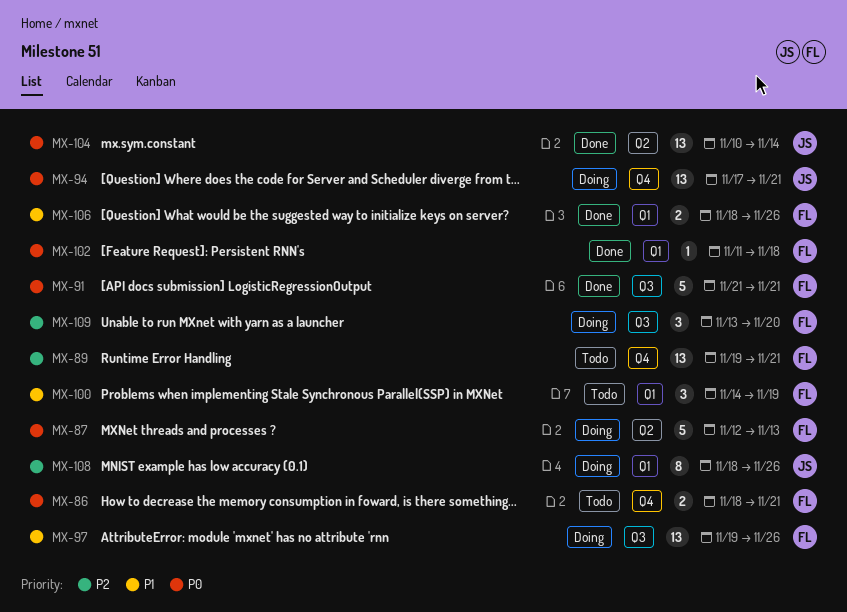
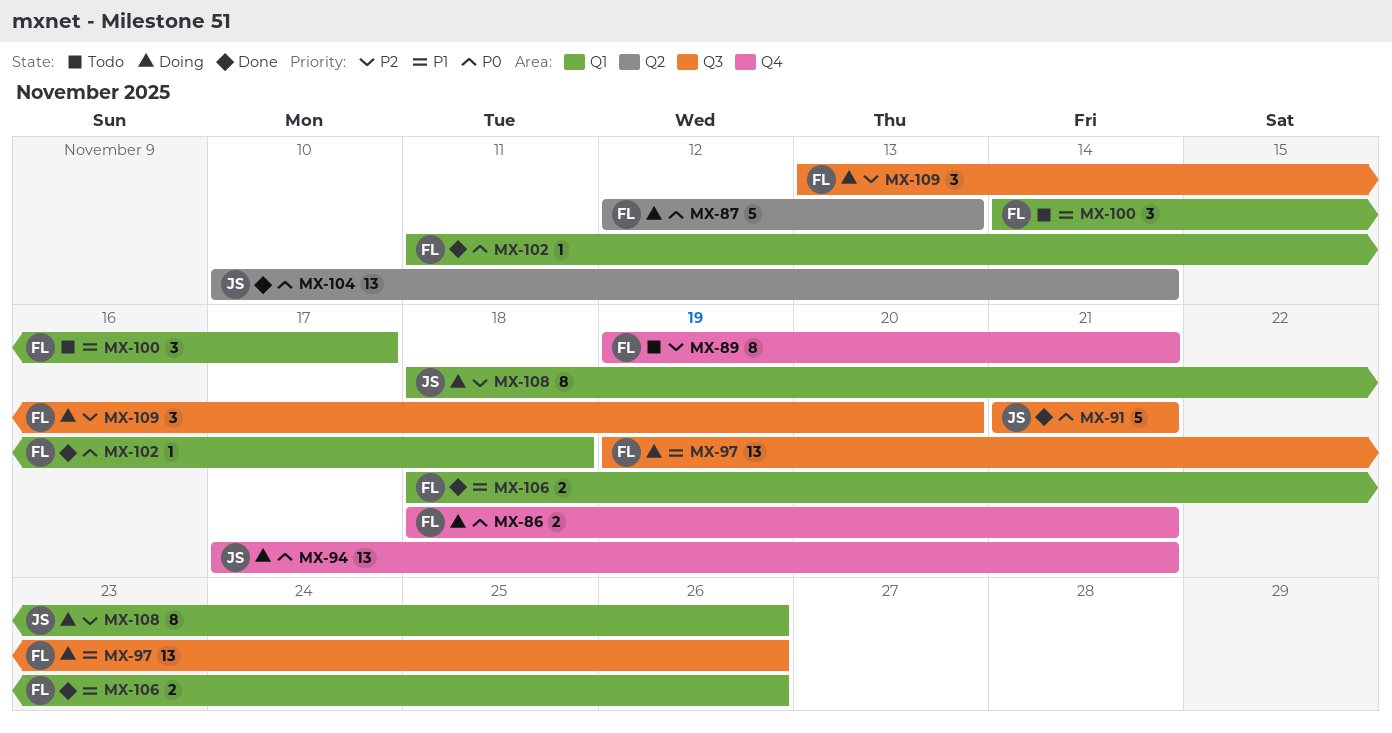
MX-86, status: Todo -> Doing
MX-89, estimate: 13 -> 8
MX-91, owner: FL -> JS
MX-100, due: Nov 19 -> Nov 17

